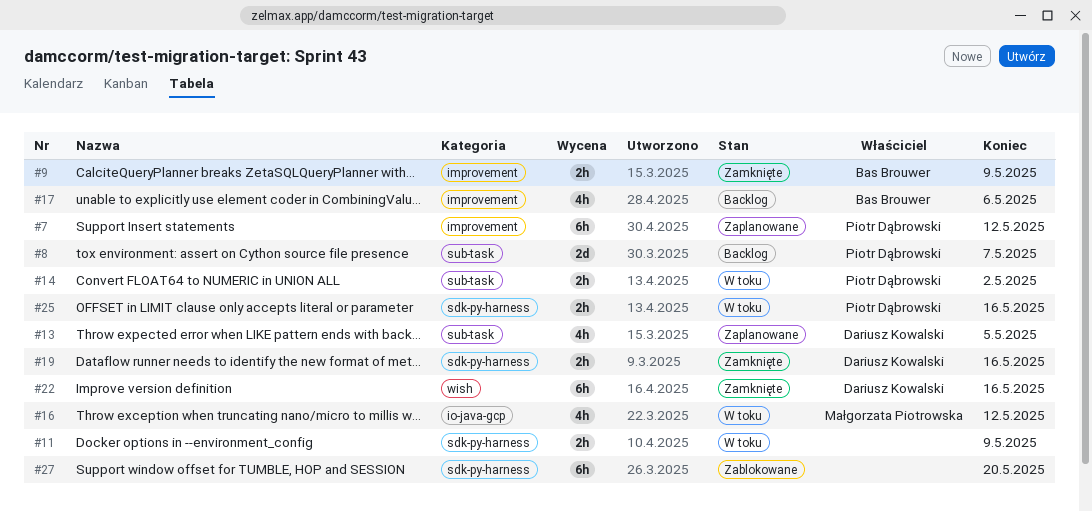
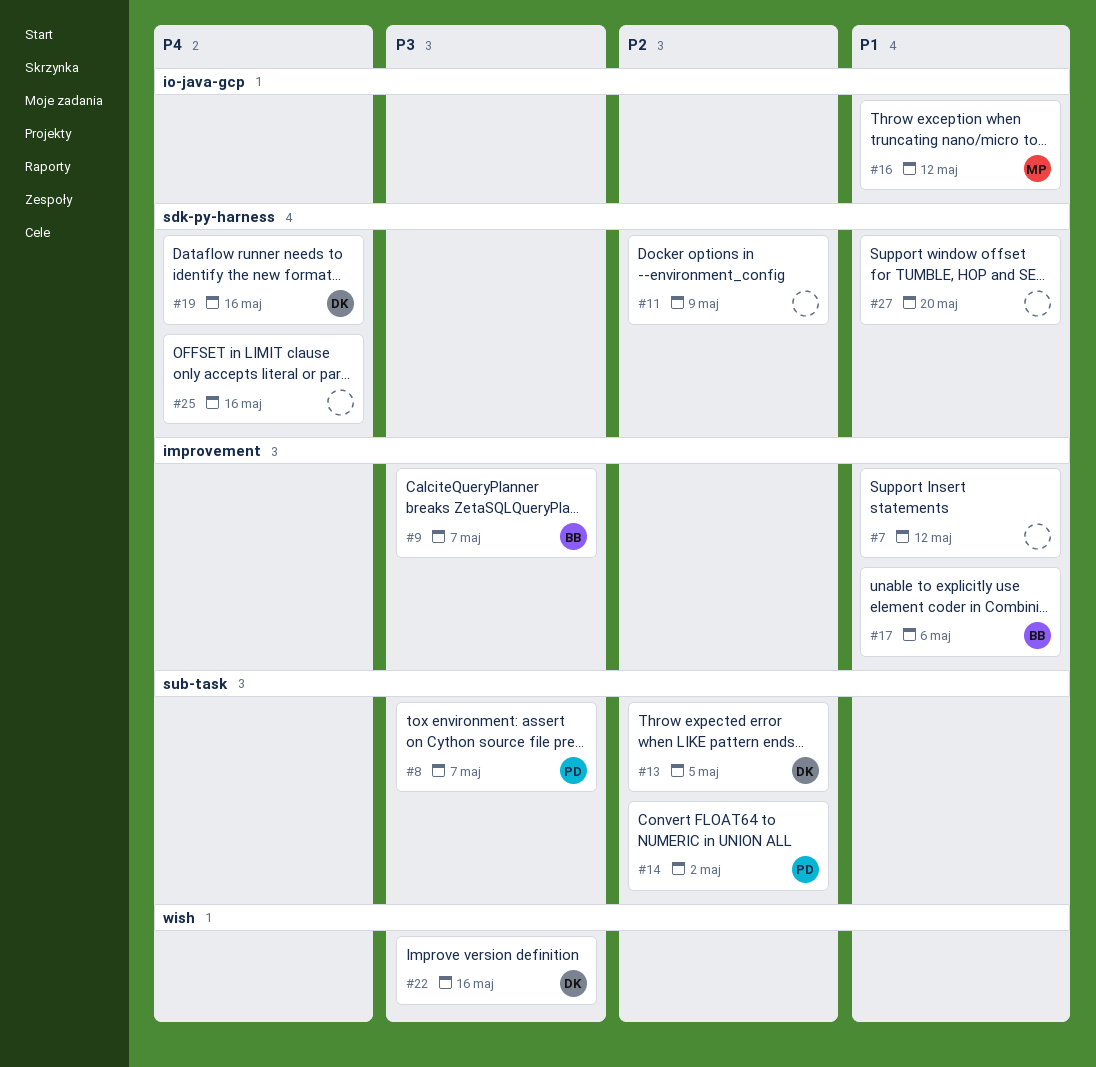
#7, owner: Piotr Dąbrowski -> none
#9, due: May 9 -> May 7
#25, owner: Piotr Dąbrowski -> none

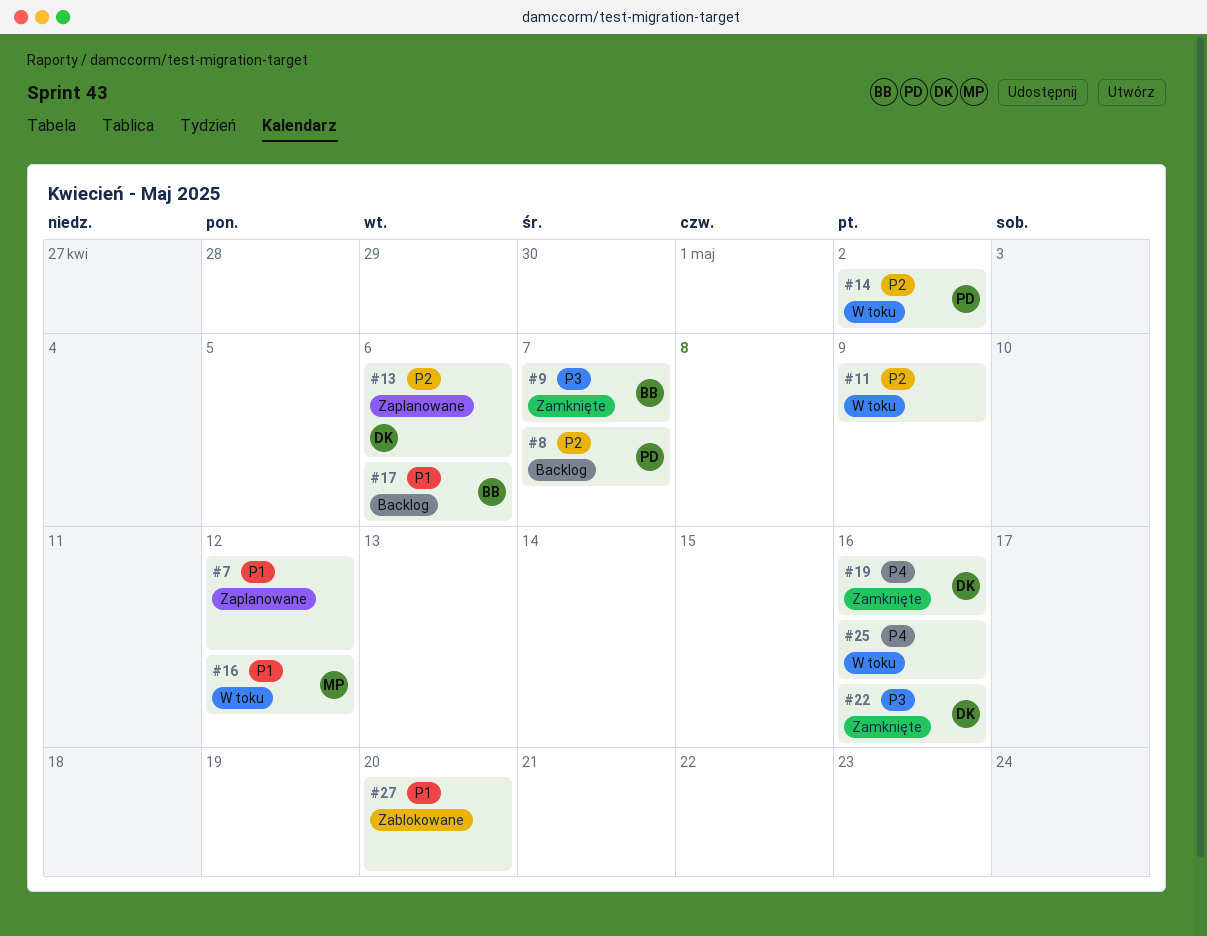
#8, priority: P3 -> P2
#13, due: May 5 -> May 6

